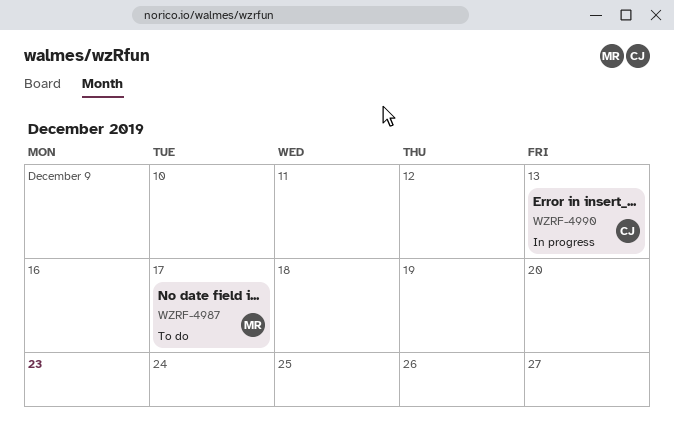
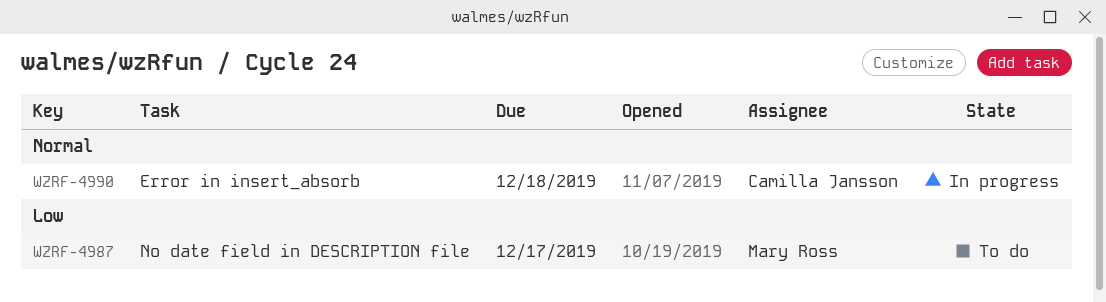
WZRF-4990, due: Dec 13 -> Dec 18

